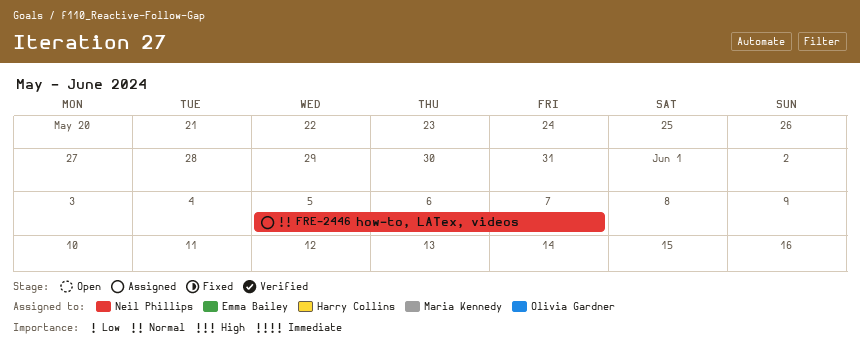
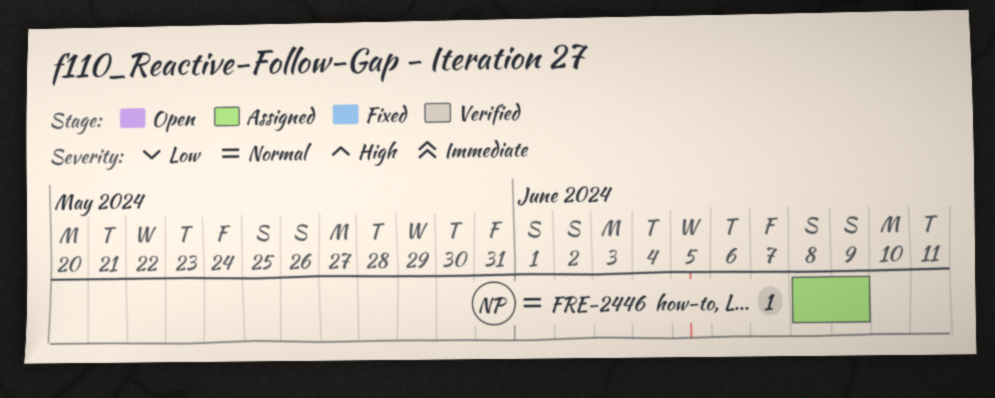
FRE-2446, start: Jun 5 -> Jun 8
FRE-2446, due: Jun 7 -> Jun 9

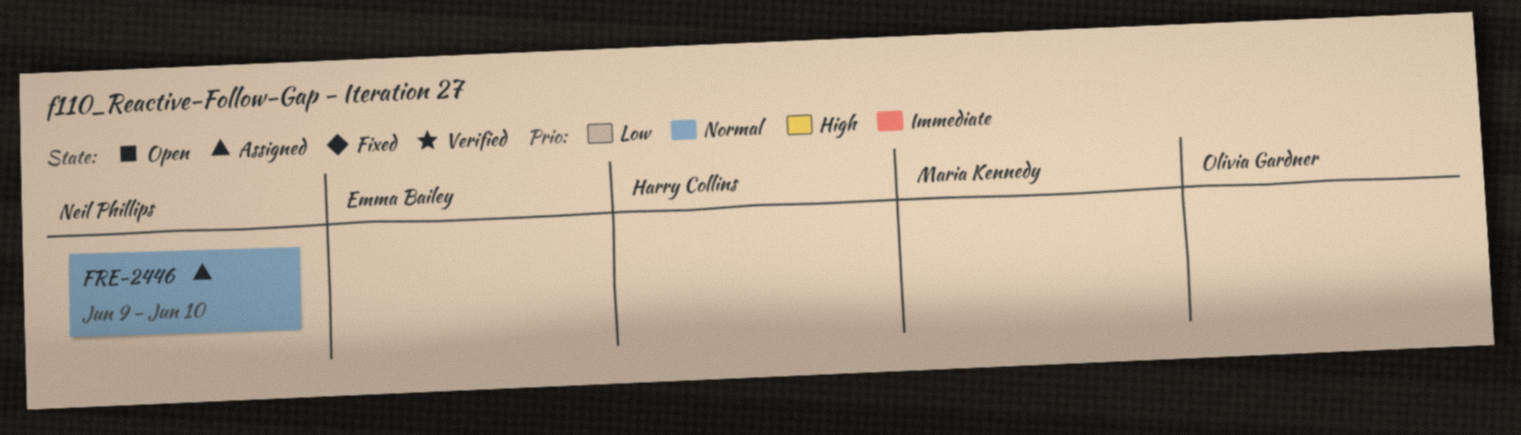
FRE-2446, start: Jun 8 -> Jun 9
FRE-2446, due: Jun 9 -> Jun 10

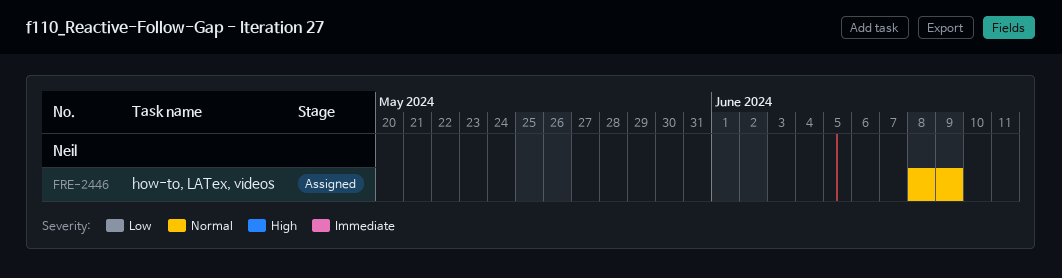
FRE-2446, start: Jun 9 -> Jun 8
FRE-2446, due: Jun 10 -> Jun 9

